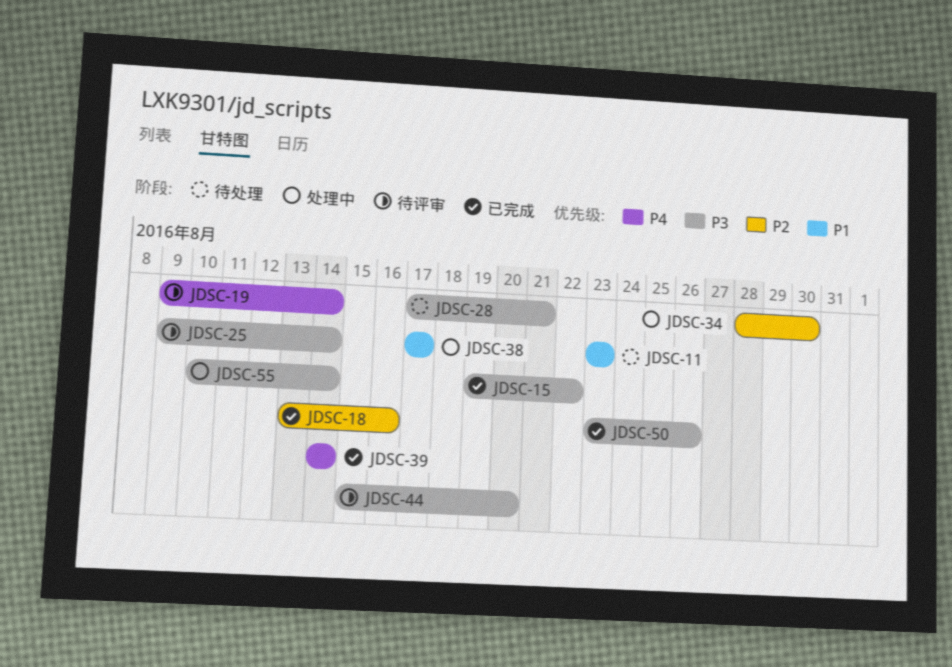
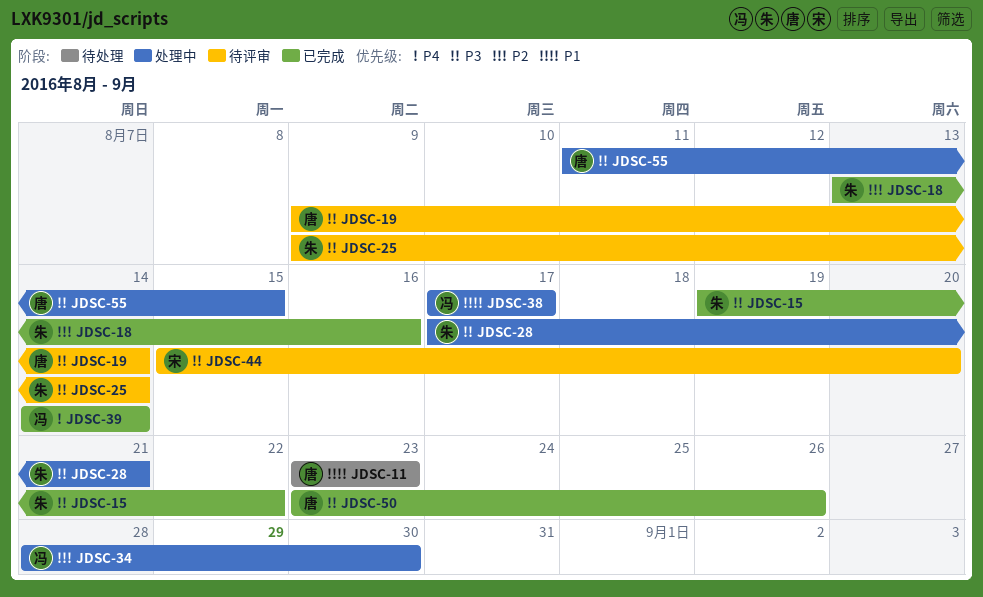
JDSC-19, priority: P4 -> P3
JDSC-28, status: 待处理 -> 处理中
JDSC-55, start: Aug 10 -> Aug 11
JDSC-55, due: Aug 14 -> Aug 15

